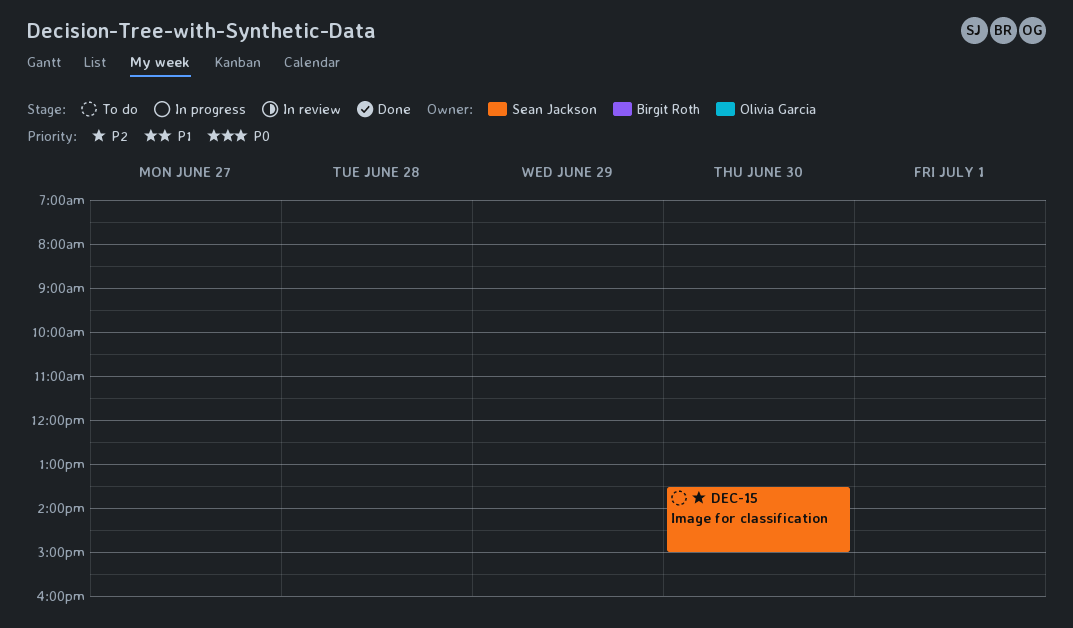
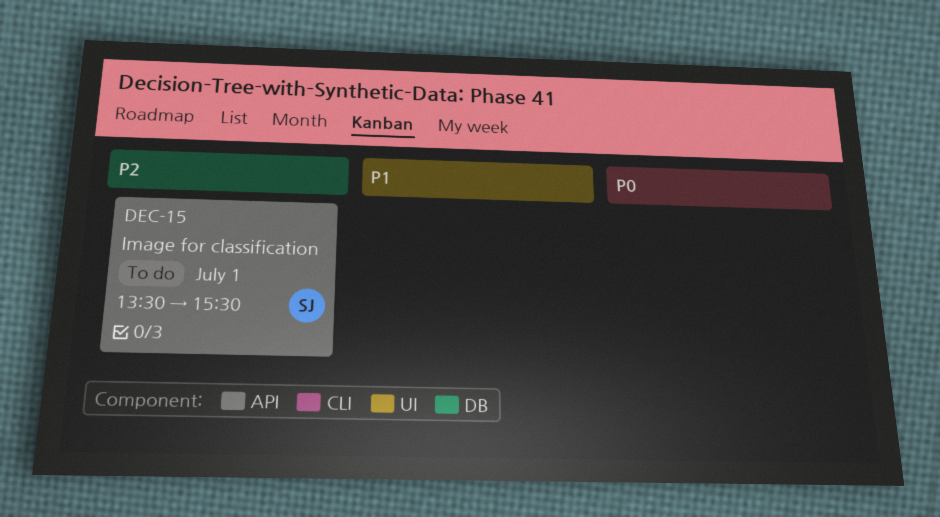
DEC-15, day: Jun 30 -> Jul 1
DEC-15, ends: 15:00 -> 15:30

